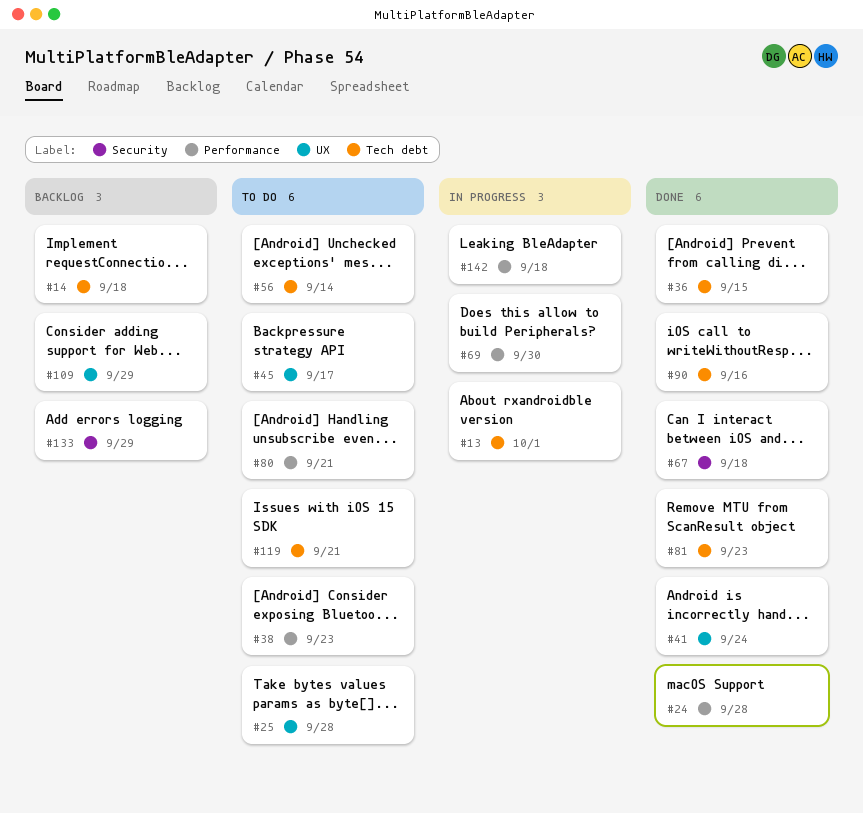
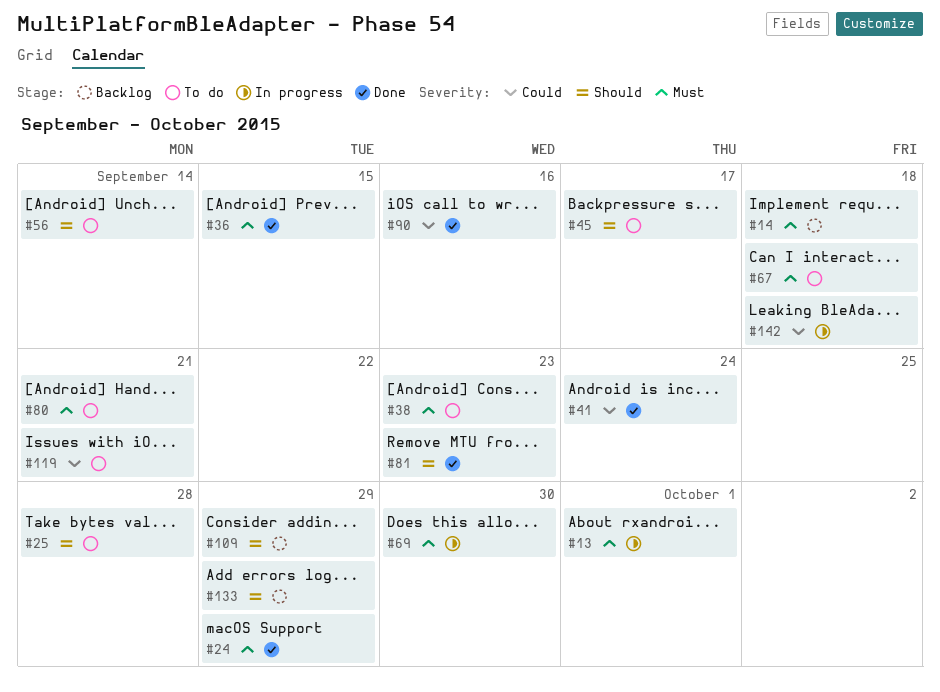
#24, due: Sep 28 -> Sep 29
#67, status: Done -> To do

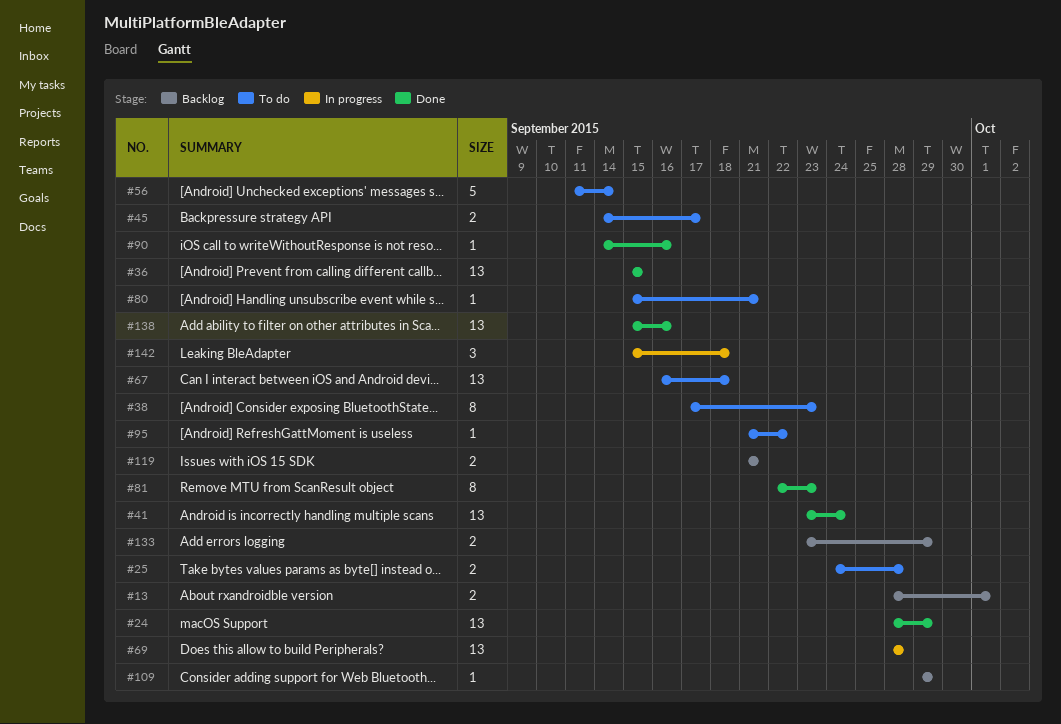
#13, status: In progress -> Backlog
#14: present -> none
#69, due: Sep 30 -> Sep 28
#95: none -> present
#119, status: To do -> Backlog
#138: none -> present

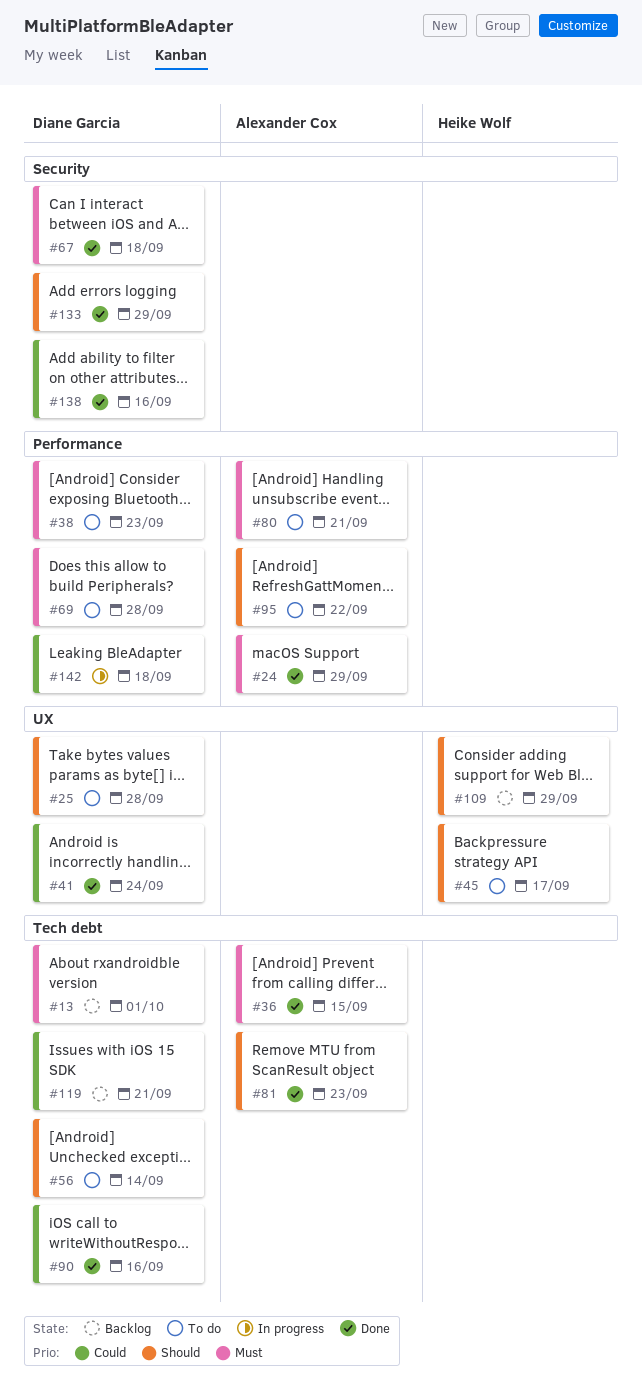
#67, status: To do -> Done
#69, status: In progress -> To do
#133, status: Backlog -> Done

